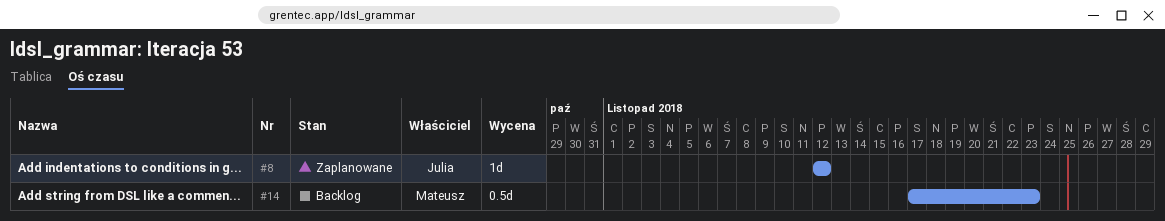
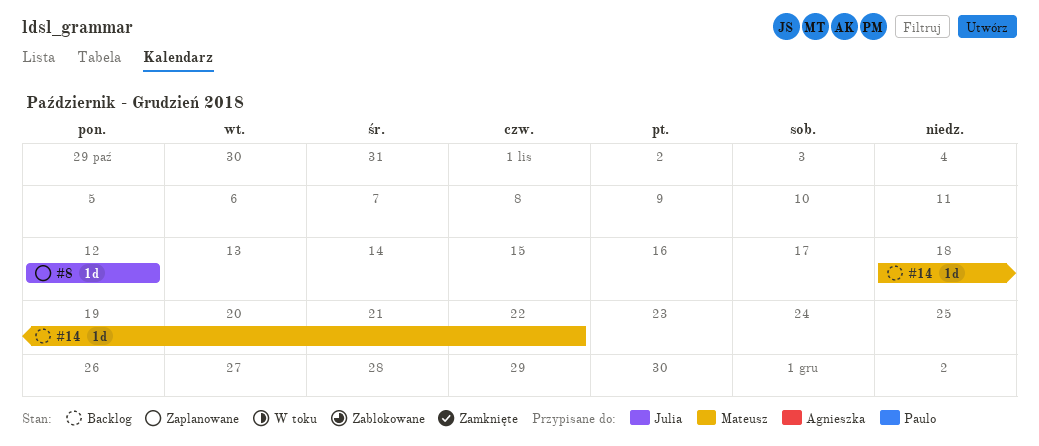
#14, estimate: 0.5d -> 1d
#14, start: Nov 17 -> Nov 18
#14, due: Nov 23 -> Nov 22

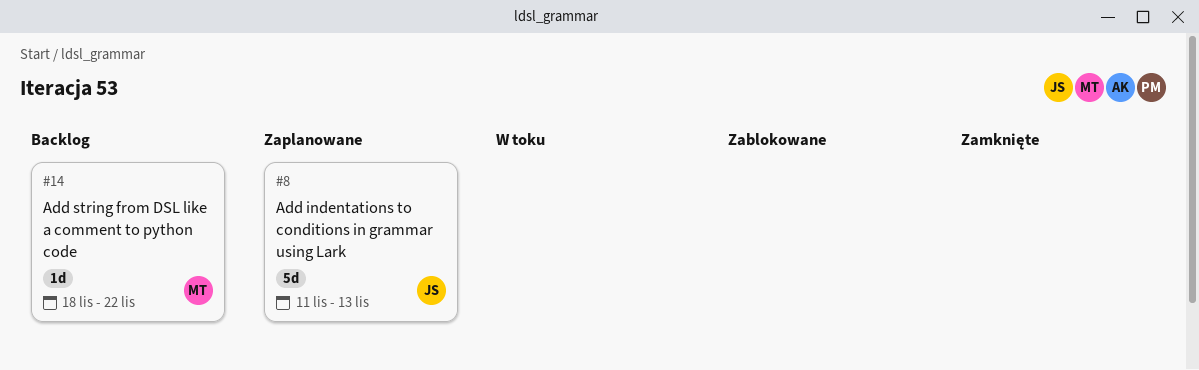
#8, estimate: 1d -> 5d
#8, start: Nov 12 -> Nov 11
#8, due: Nov 12 -> Nov 13

